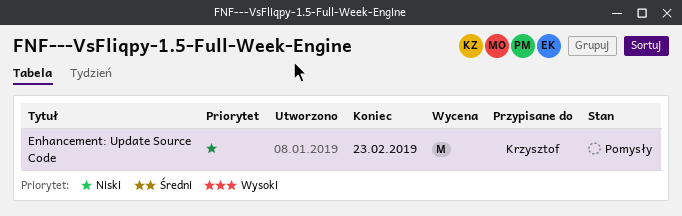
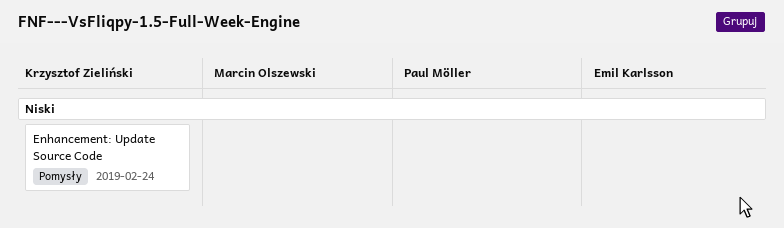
Enhancement: Update Source Code, due: Feb 23 -> Feb 24

